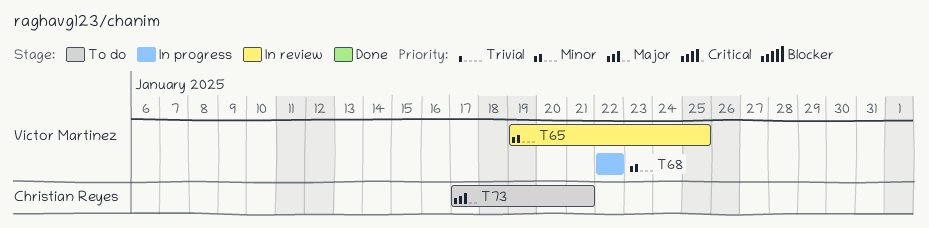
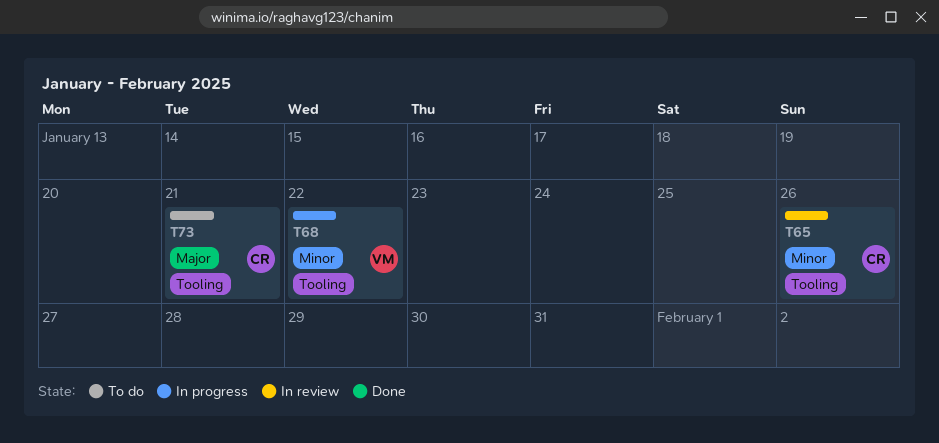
T65, owner: Victor Martinez -> Christian Reyes
T65, due: Jan 25 -> Jan 26

